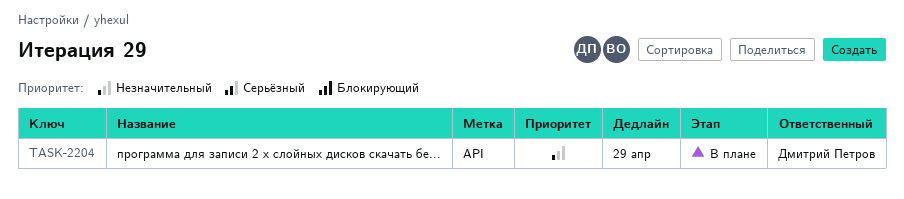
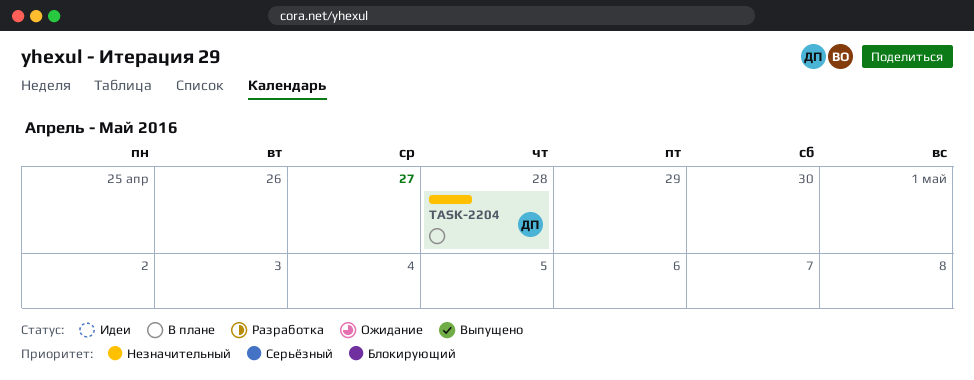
TASK-2204, due: Apr 29 -> Apr 28

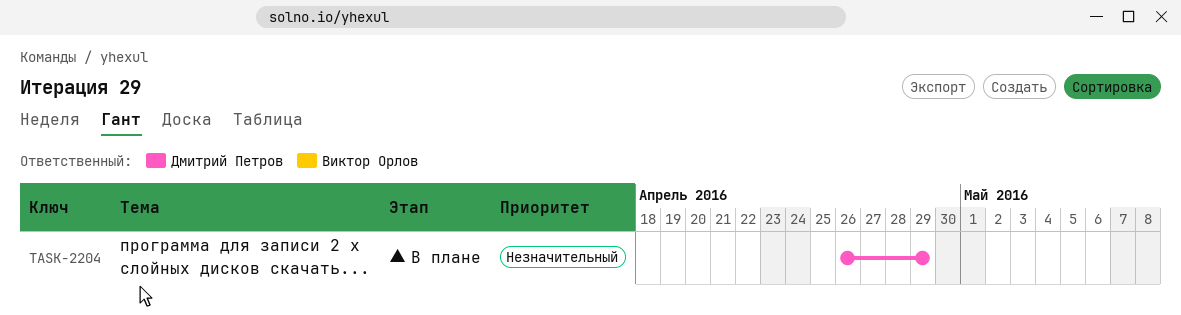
TASK-2204, due: Apr 28 -> Apr 29

